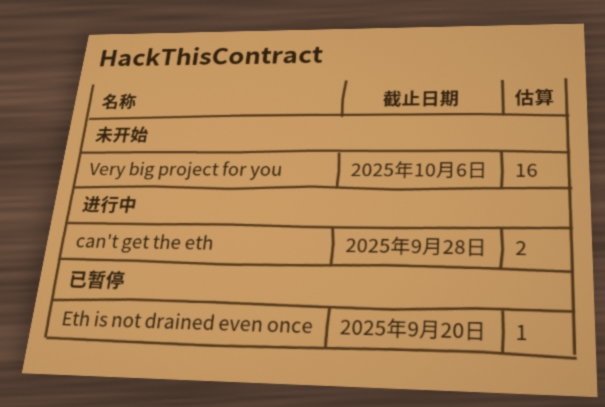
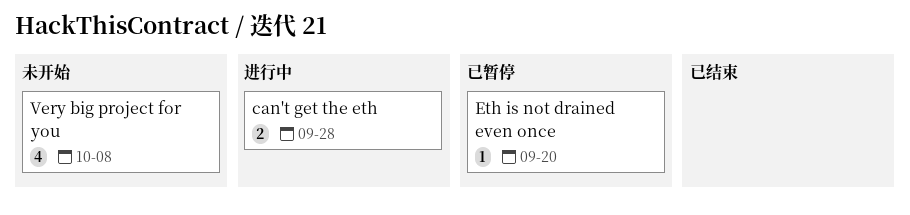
Very big project for you, estimate: 16 -> 4
Very big project for you, due: Oct 6 -> Oct 8

